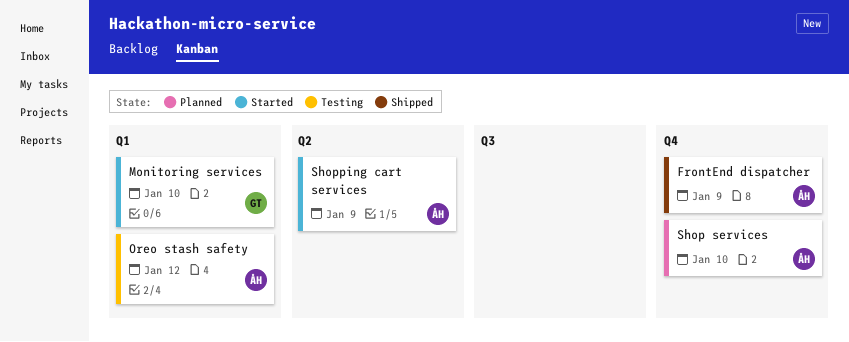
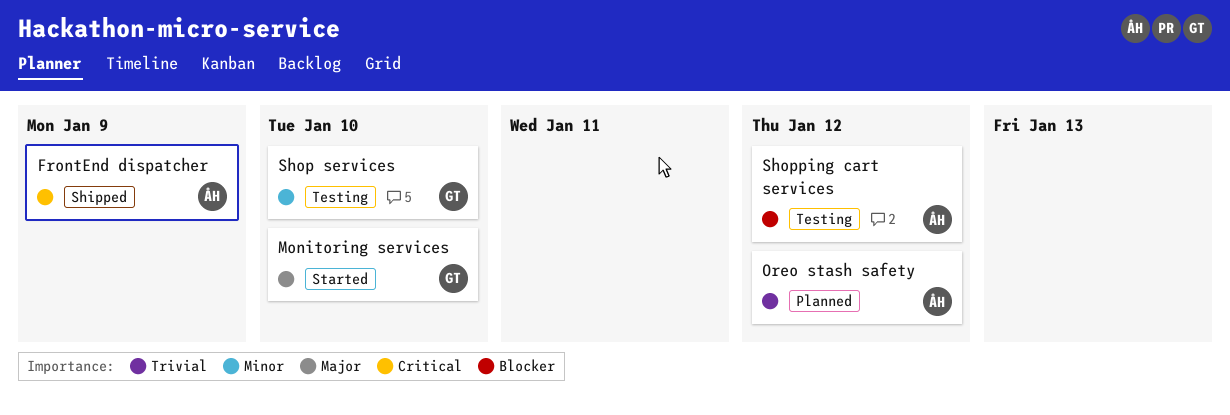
Oreo stash safety, status: Testing -> Planned
Shop services, status: Planned -> Testing
Shop services, owner: ÅH -> GT
Shopping cart services, status: Started -> Testing
Shopping cart services, due: Jan 9 -> Jan 12

